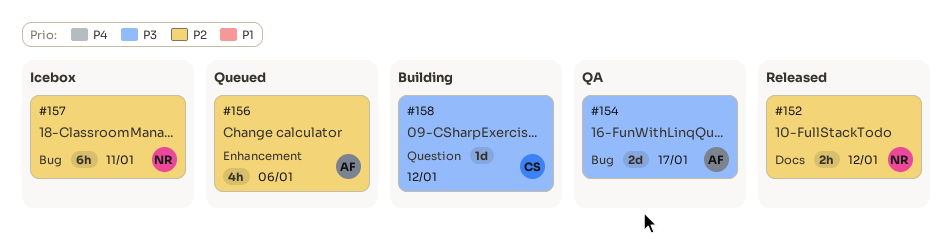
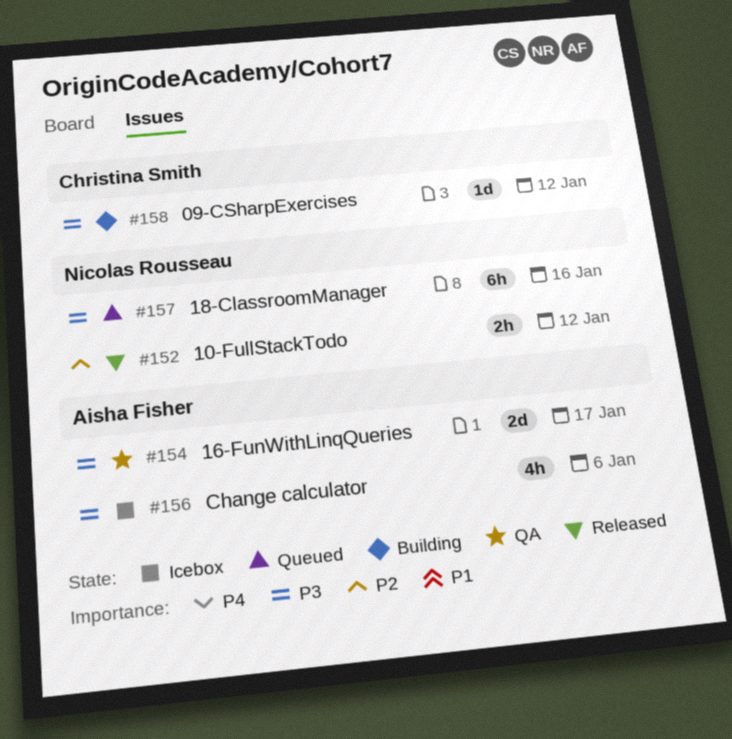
#156, status: Queued -> Icebox
#156, priority: P2 -> P3
#157, status: Icebox -> Queued
#157, priority: P2 -> P3
#157, due: Jan 11 -> Jan 16

